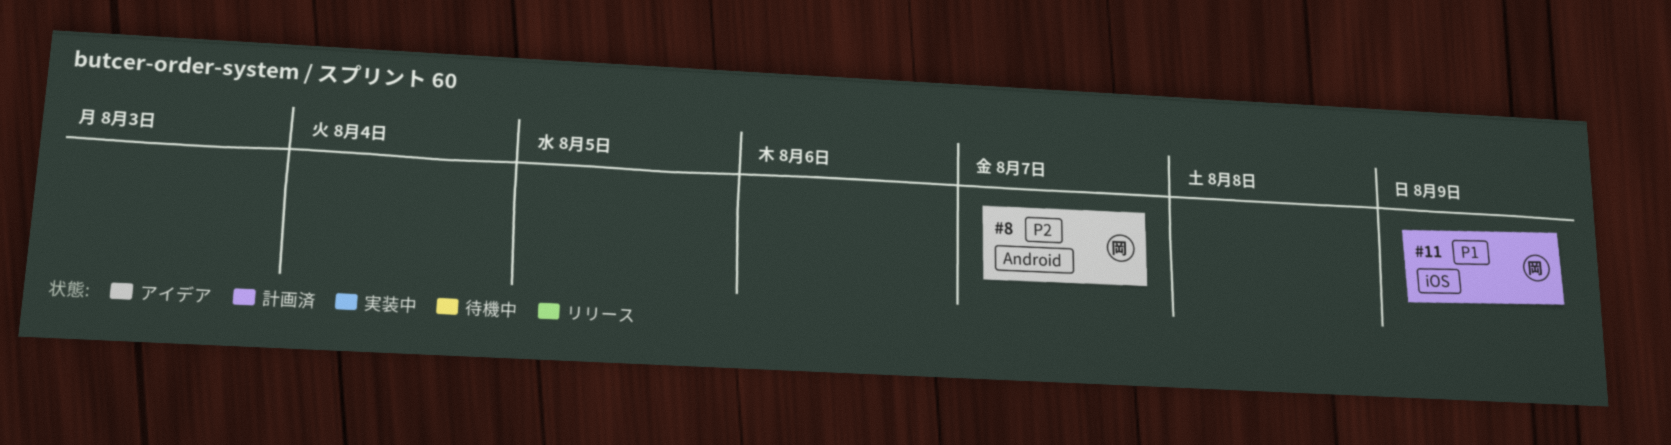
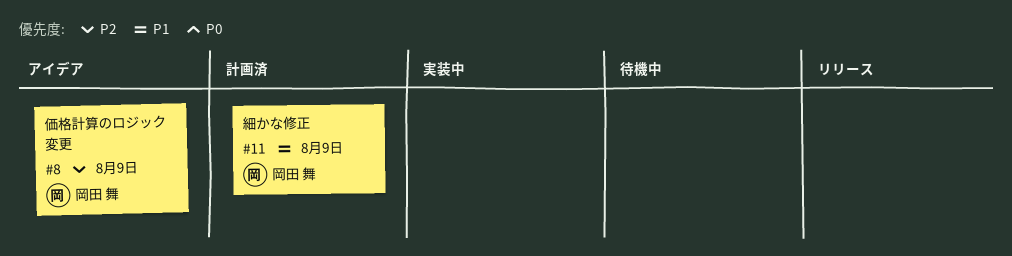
#8, due: Aug 7 -> Aug 9

